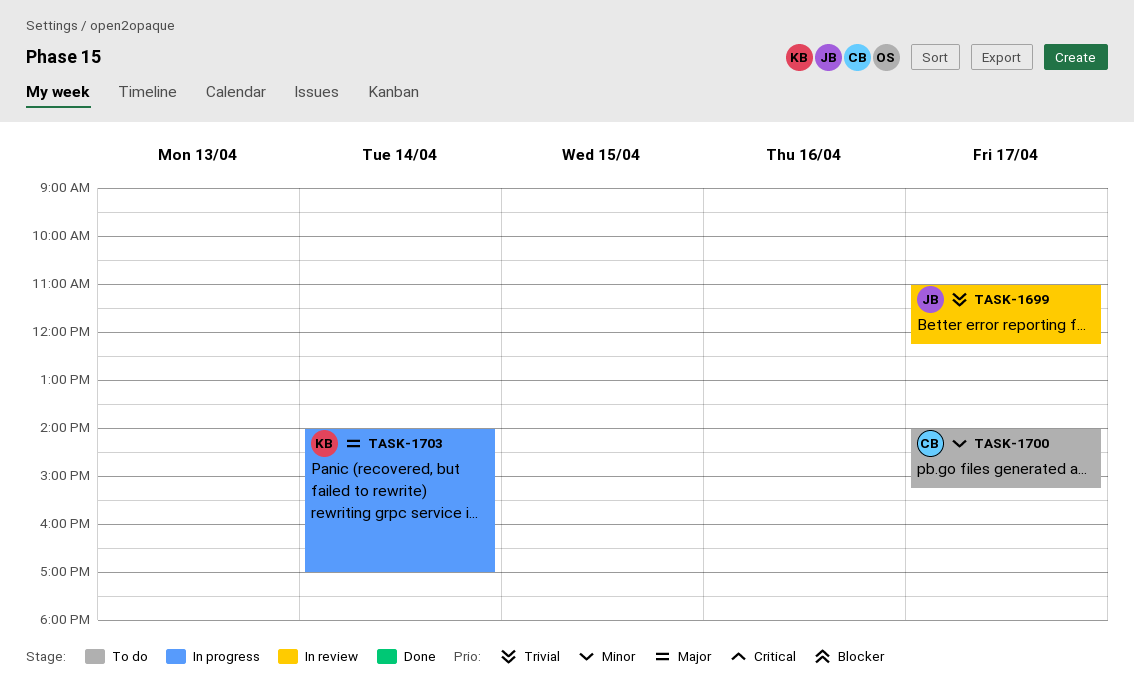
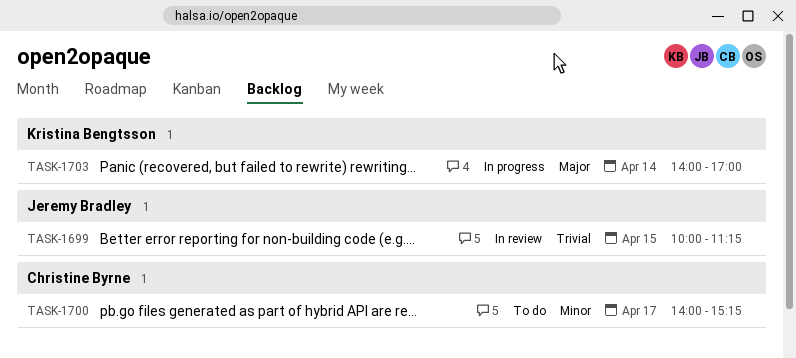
TASK-1699, day: Apr 17 -> Apr 15
TASK-1699, begins: 11:00 -> 10:00
TASK-1699, ends: 12:15 -> 11:15

